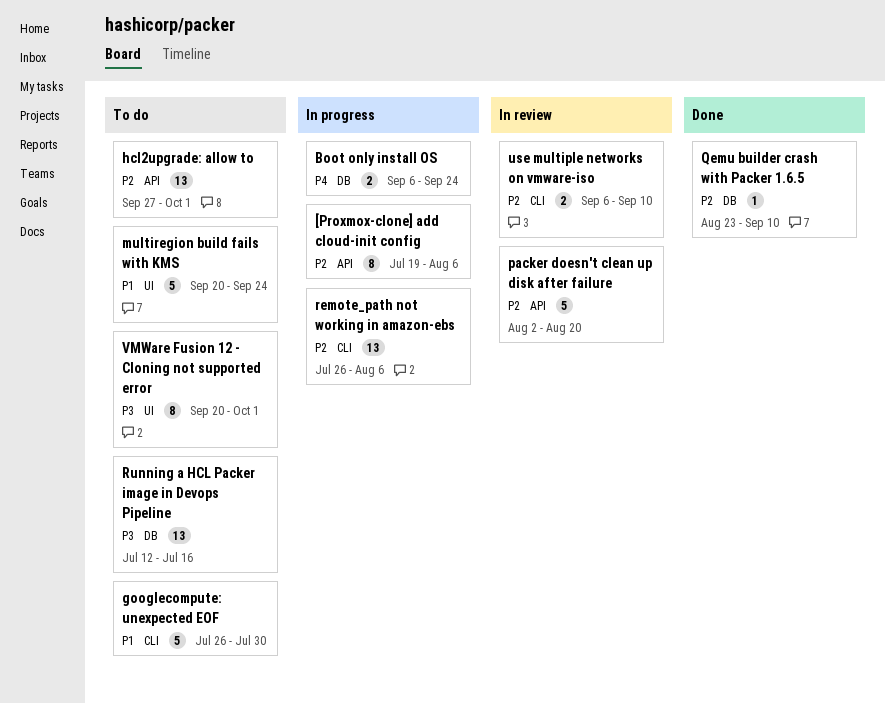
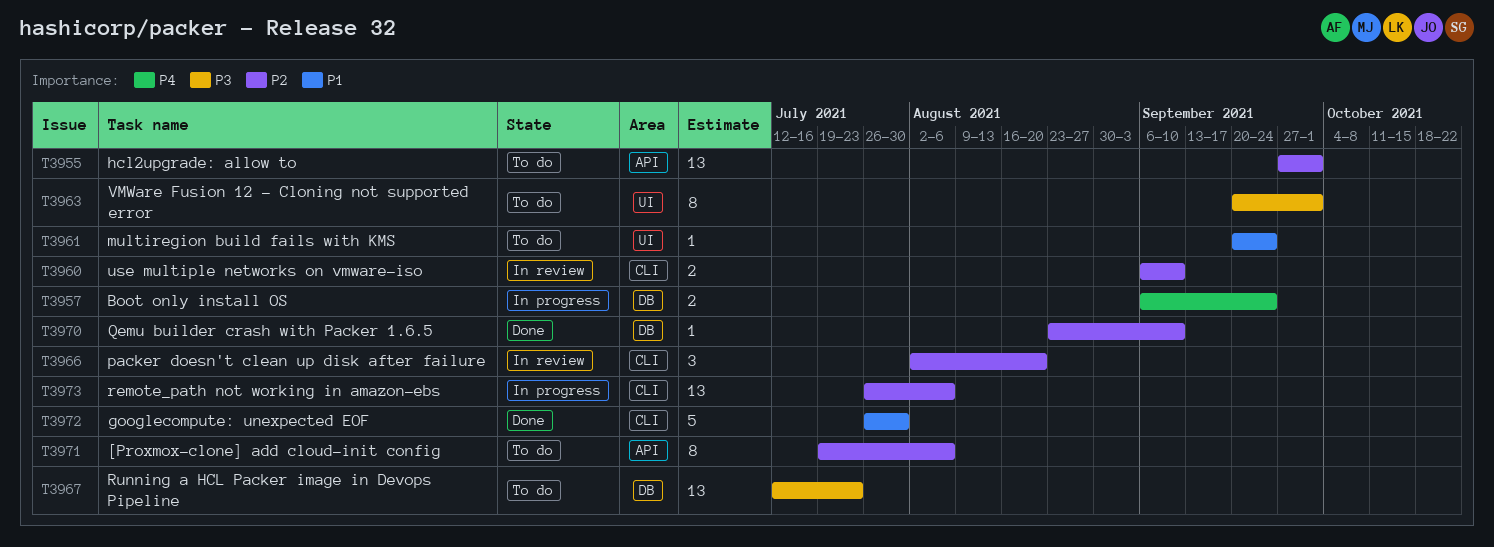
[Proxmox-clone] add cloud-init config, status: In progress -> To do
googlecompute: unexpected EOF, status: To do -> Done
multiregion build fails with KMS, estimate: 5 -> 1
packer doesn't clean up disk after failure, label: API -> CLI
packer doesn't clean up disk after failure, estimate: 5 -> 3
Running a HCL Packer image in Devops Pipeline, due: Jul 16 -> Jul 23

